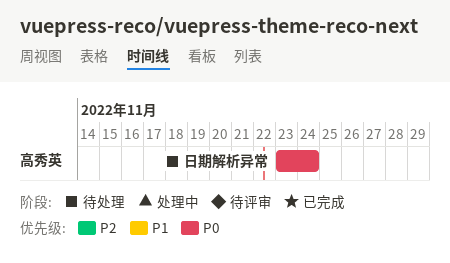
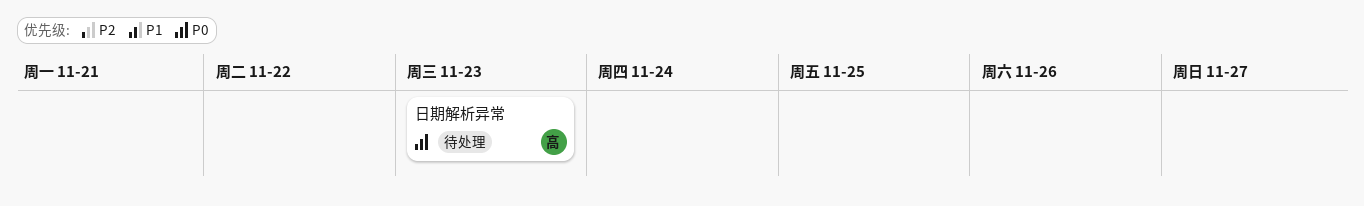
日期解析异常, due: Nov 24 -> Nov 23

